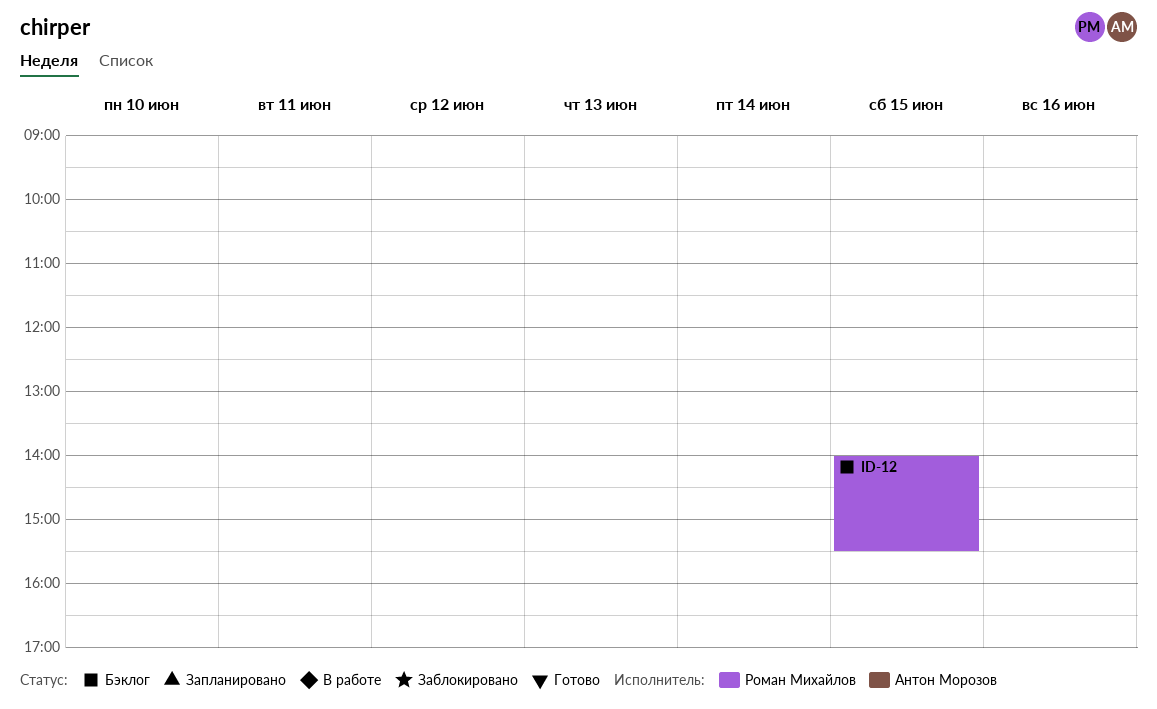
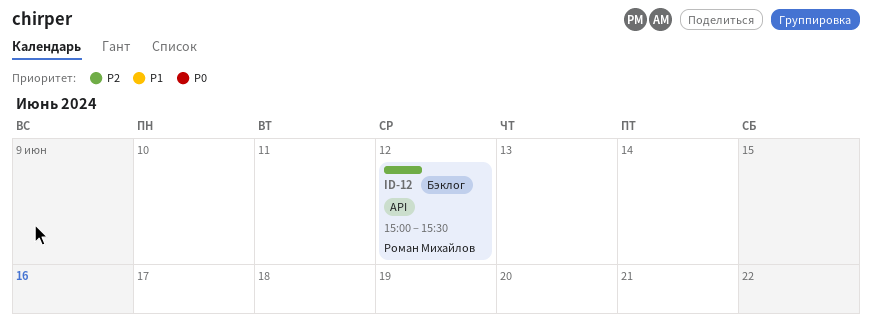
ID-12, day: Jun 15 -> Jun 12
ID-12, begins: 14:00 -> 15:00

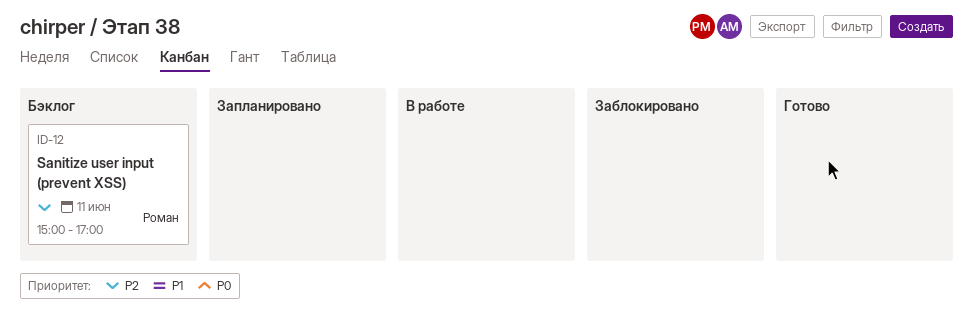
ID-12, day: Jun 12 -> Jun 11
ID-12, ends: 15:30 -> 17:00

